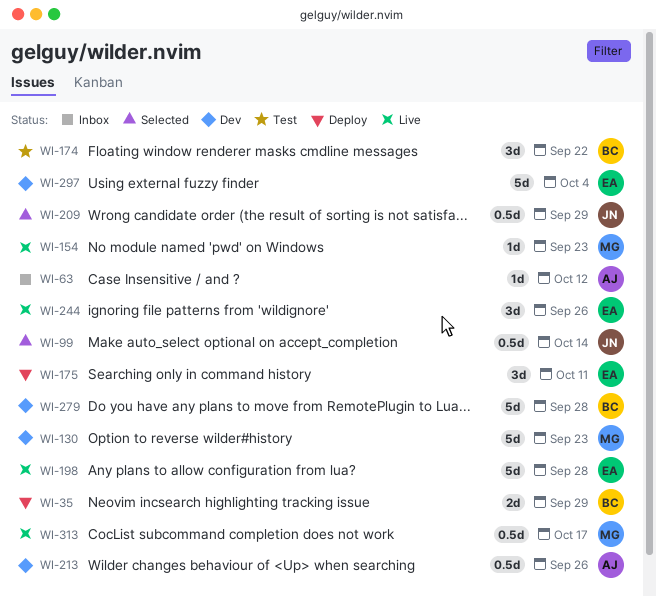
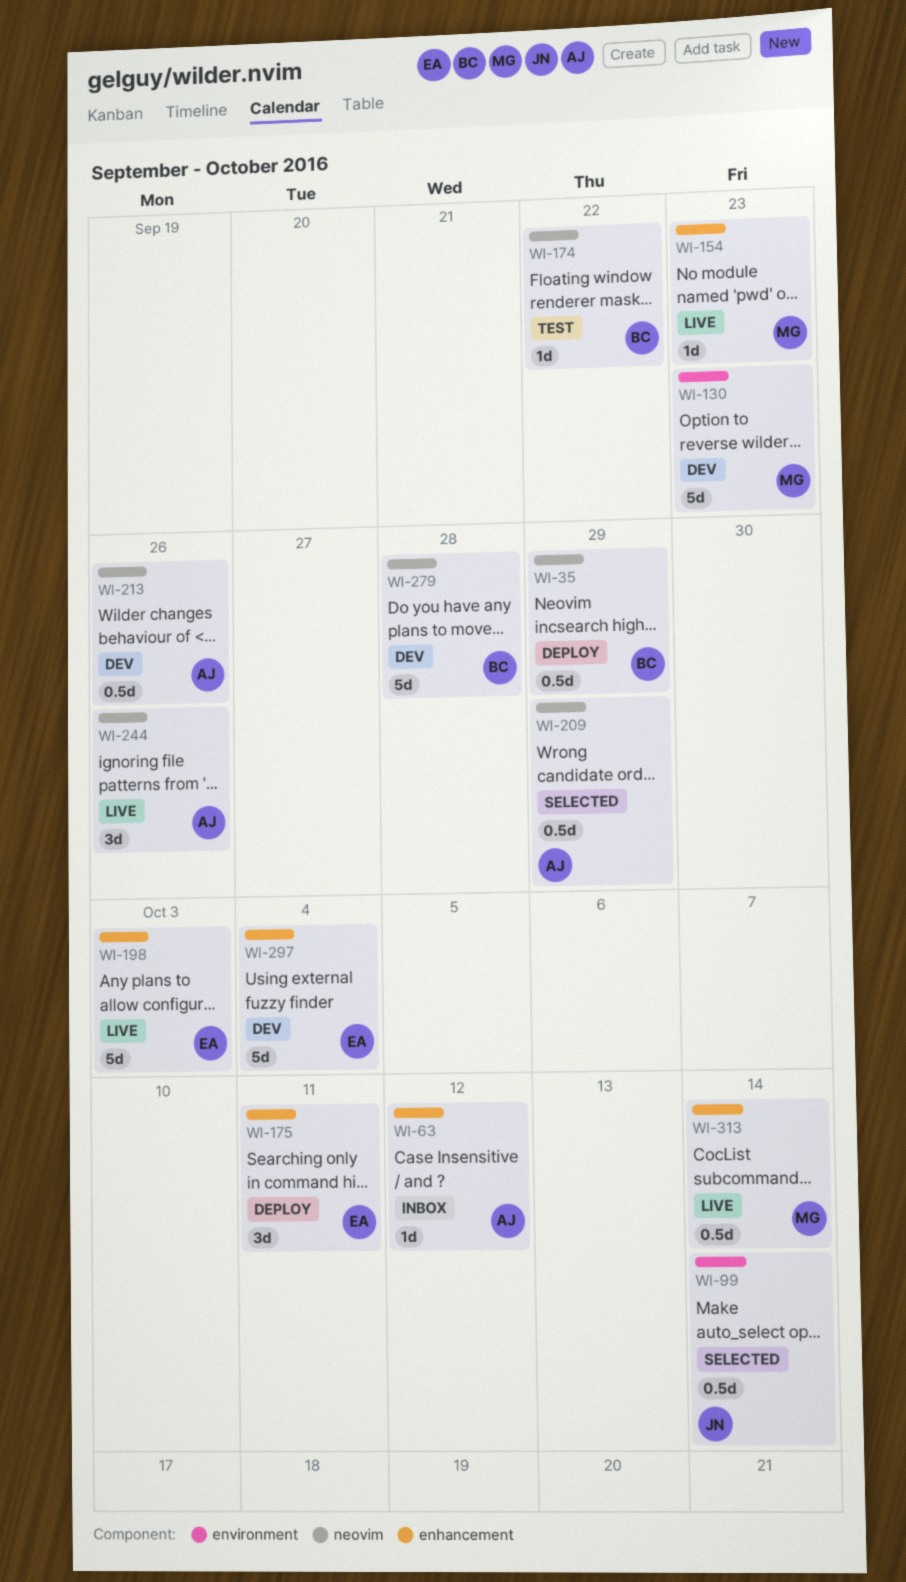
WI-35, estimate: 2d -> 0.5d
WI-174, estimate: 3d -> 1d
WI-198, due: Sep 28 -> Oct 3
WI-209, owner: JN -> AJ
WI-244, owner: EA -> AJ
WI-313, due: Oct 17 -> Oct 14

